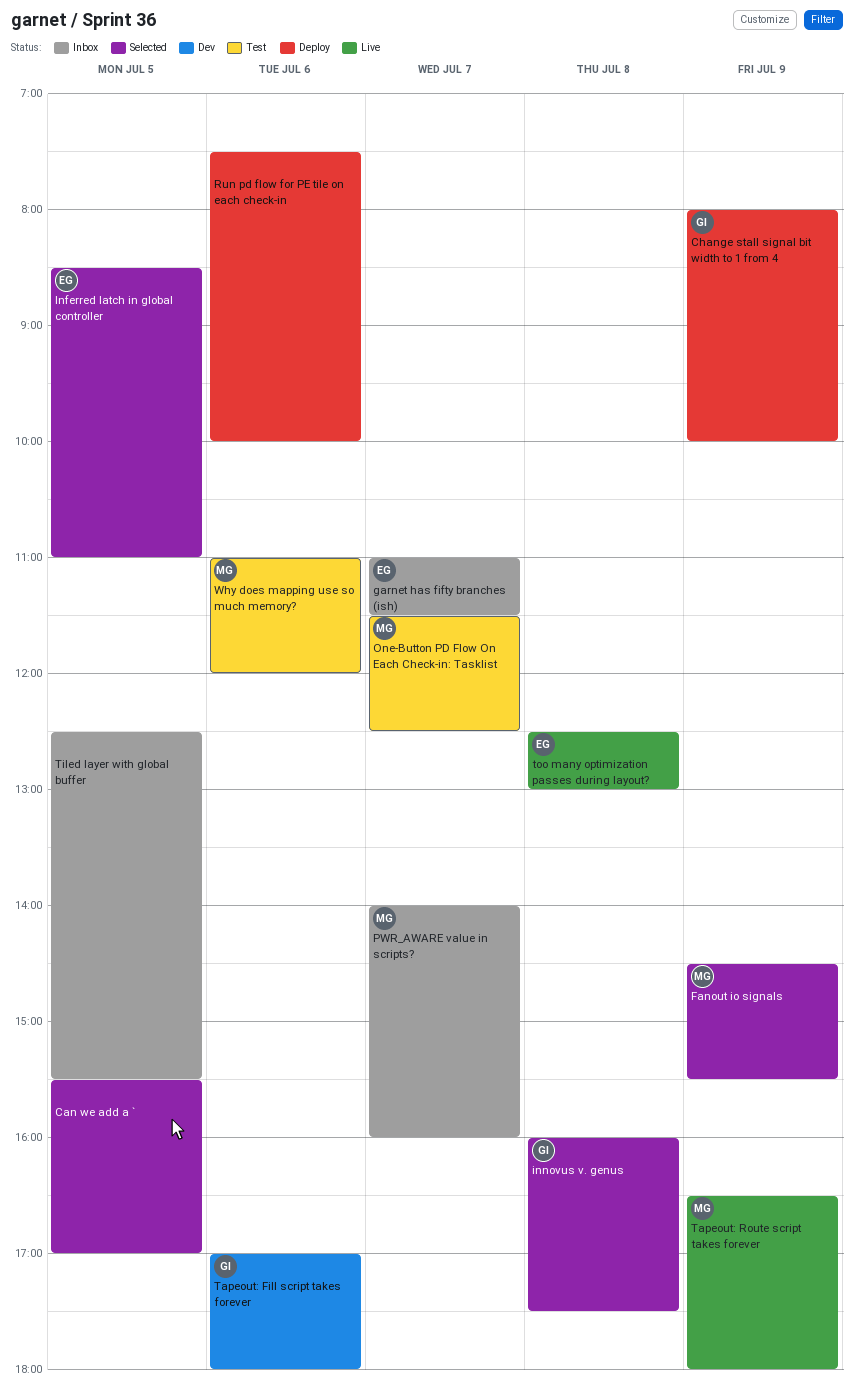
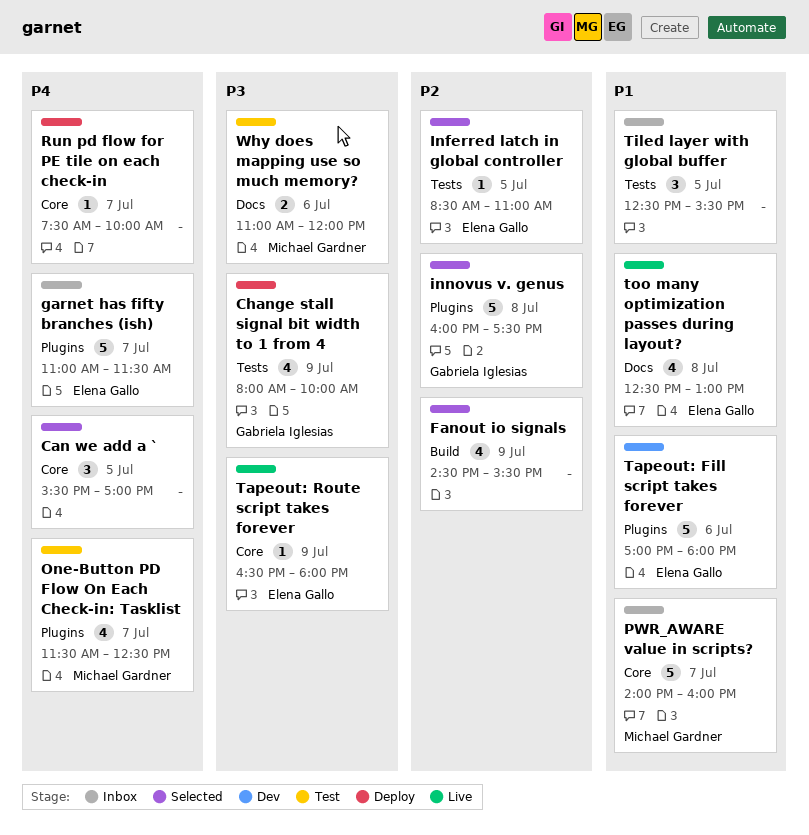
Fanout io signals, owner: Michael Gardner -> none
Run pd flow for PE tile on each check-in, day: Jul 6 -> Jul 7
Tapeout: Fill script takes forever, owner: Gabriela Iglesias -> Elena Gallo
Tapeout: Route script takes forever, owner: Michael Gardner -> Elena Gallo

